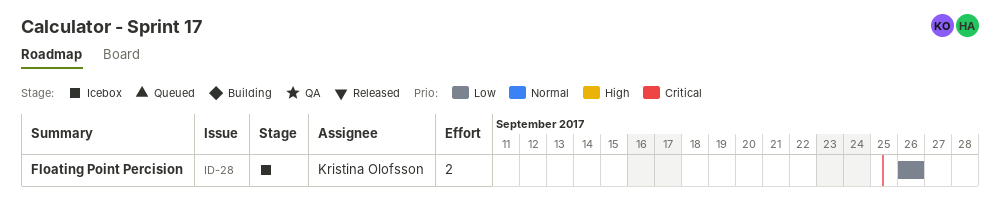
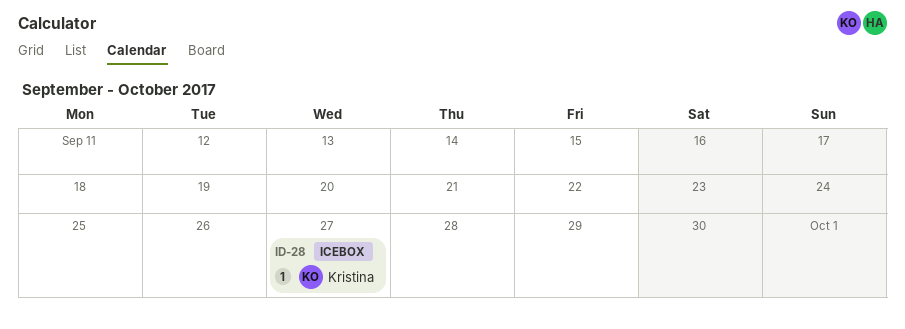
ID-28, estimate: 2 -> 1
ID-28, due: Sep 26 -> Sep 27

